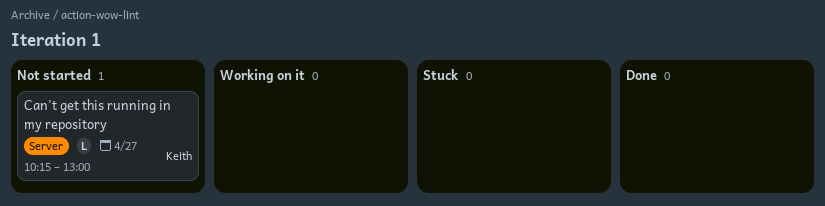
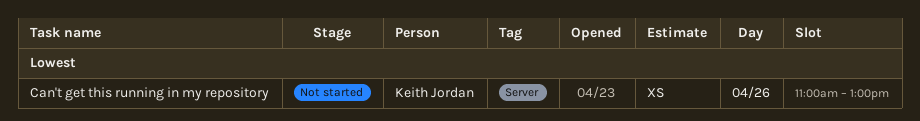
Can't get this running in my repository, estimate: L -> XS
Can't get this running in my repository, day: Apr 27 -> Apr 26
Can't get this running in my repository, begins: 10:15 -> 11:00

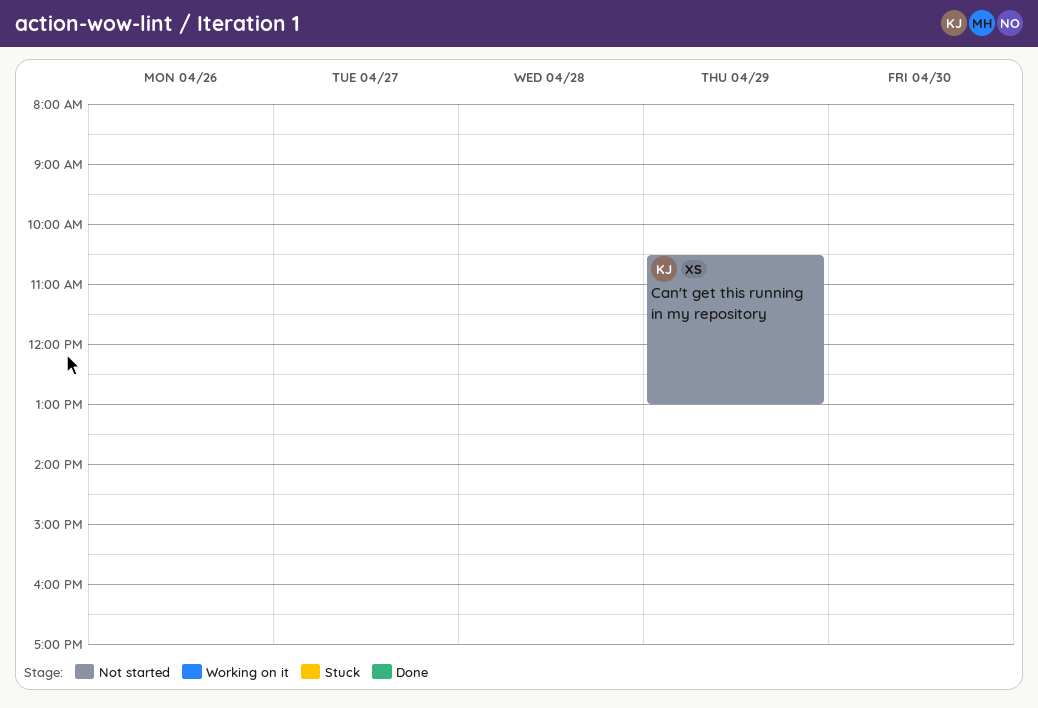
Can't get this running in my repository, day: Apr 26 -> Apr 29
Can't get this running in my repository, begins: 11:00 -> 10:30

